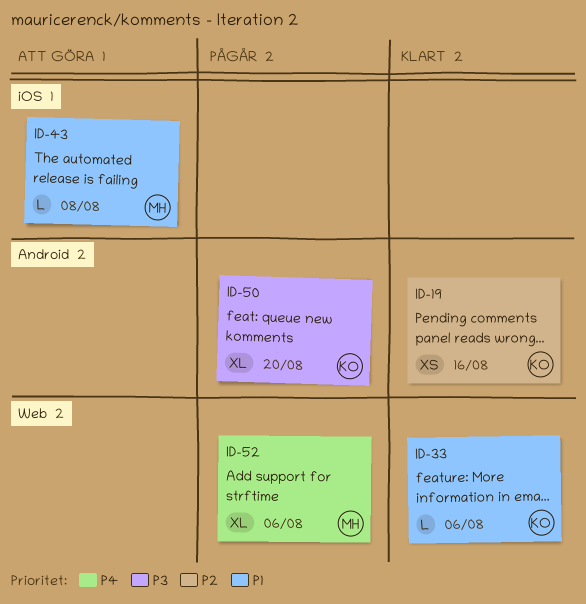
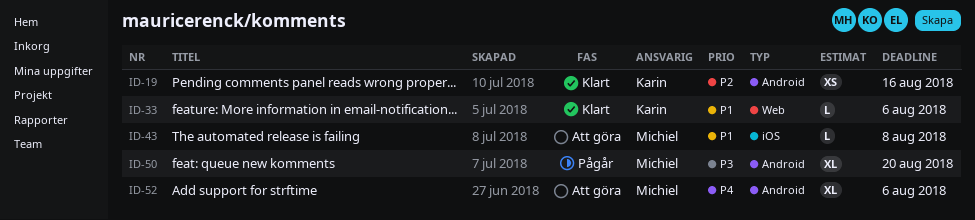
ID-50, owner: Karin -> Michiel
ID-52, status: Pågår -> Att göra
ID-52, label: Web -> Android

